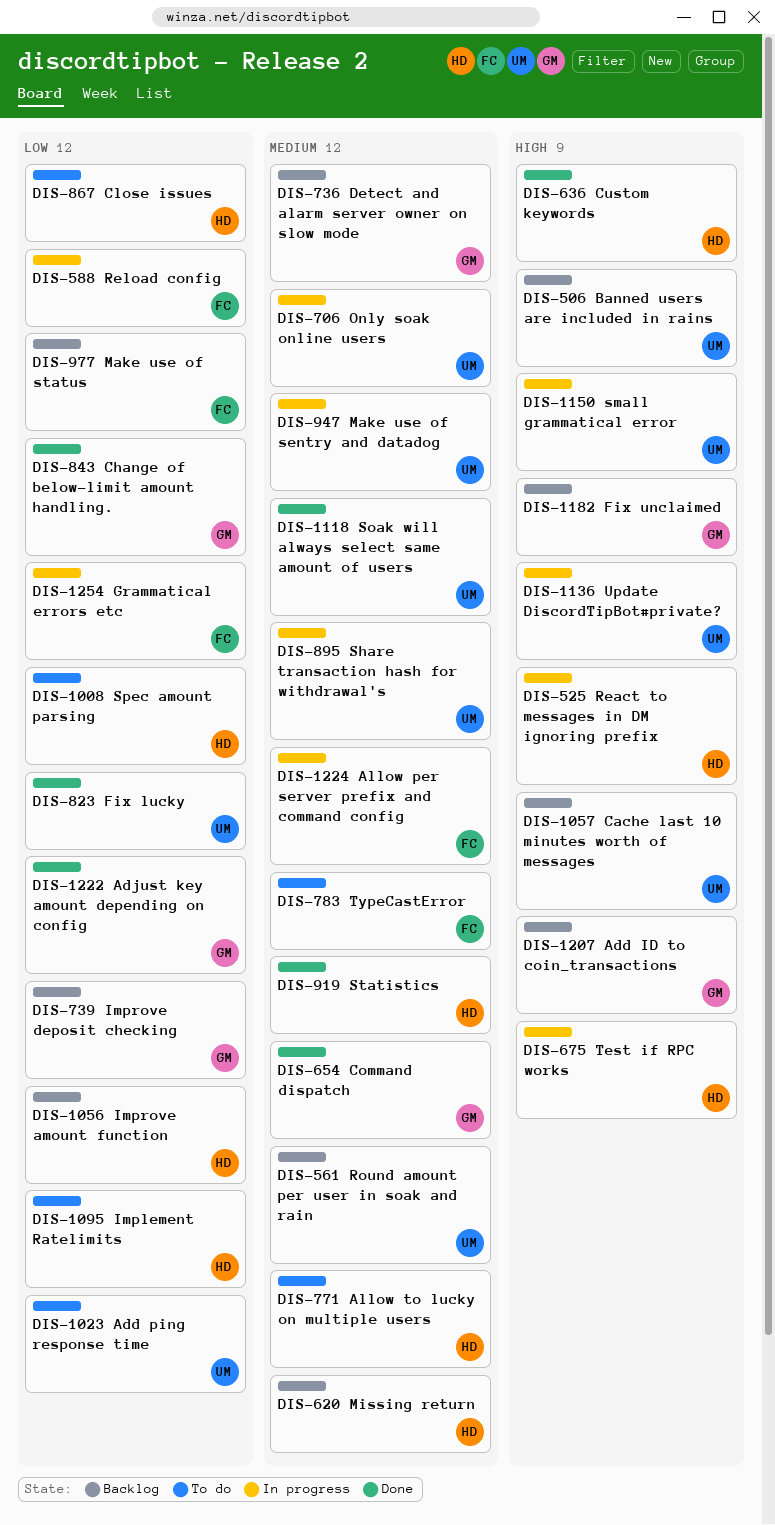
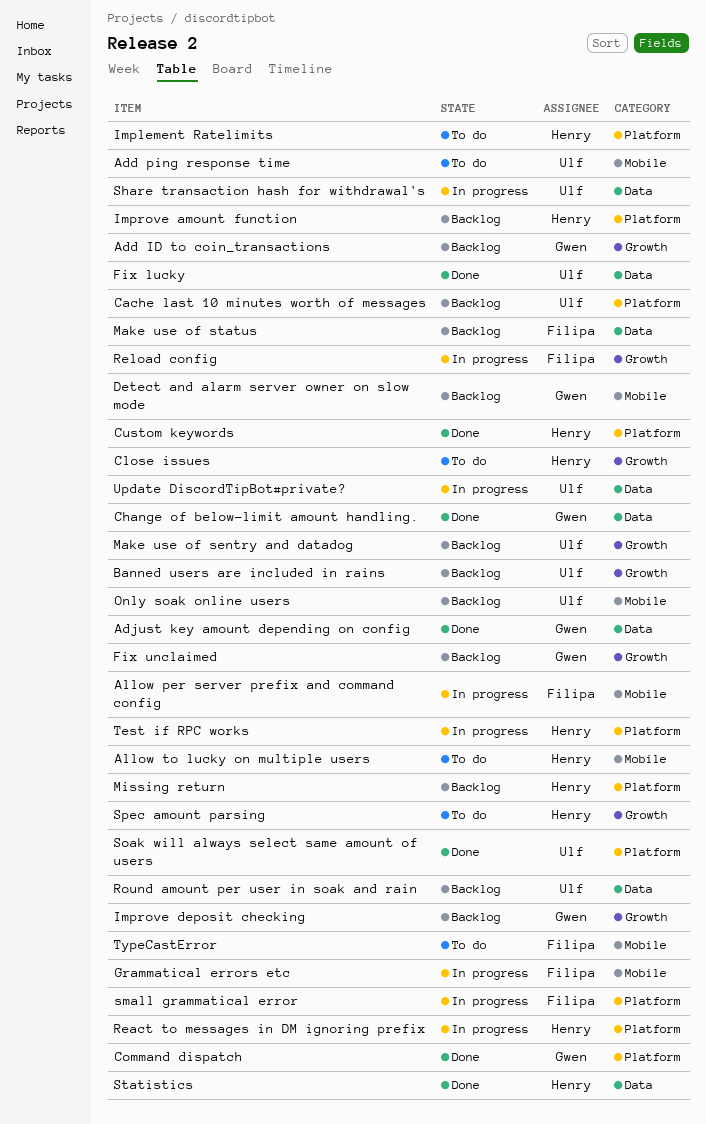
Make use of sentry and datadog, status: In progress -> Backlog
Only soak online users, status: In progress -> Backlog
small grammatical error, owner: Ulf -> Filipa

